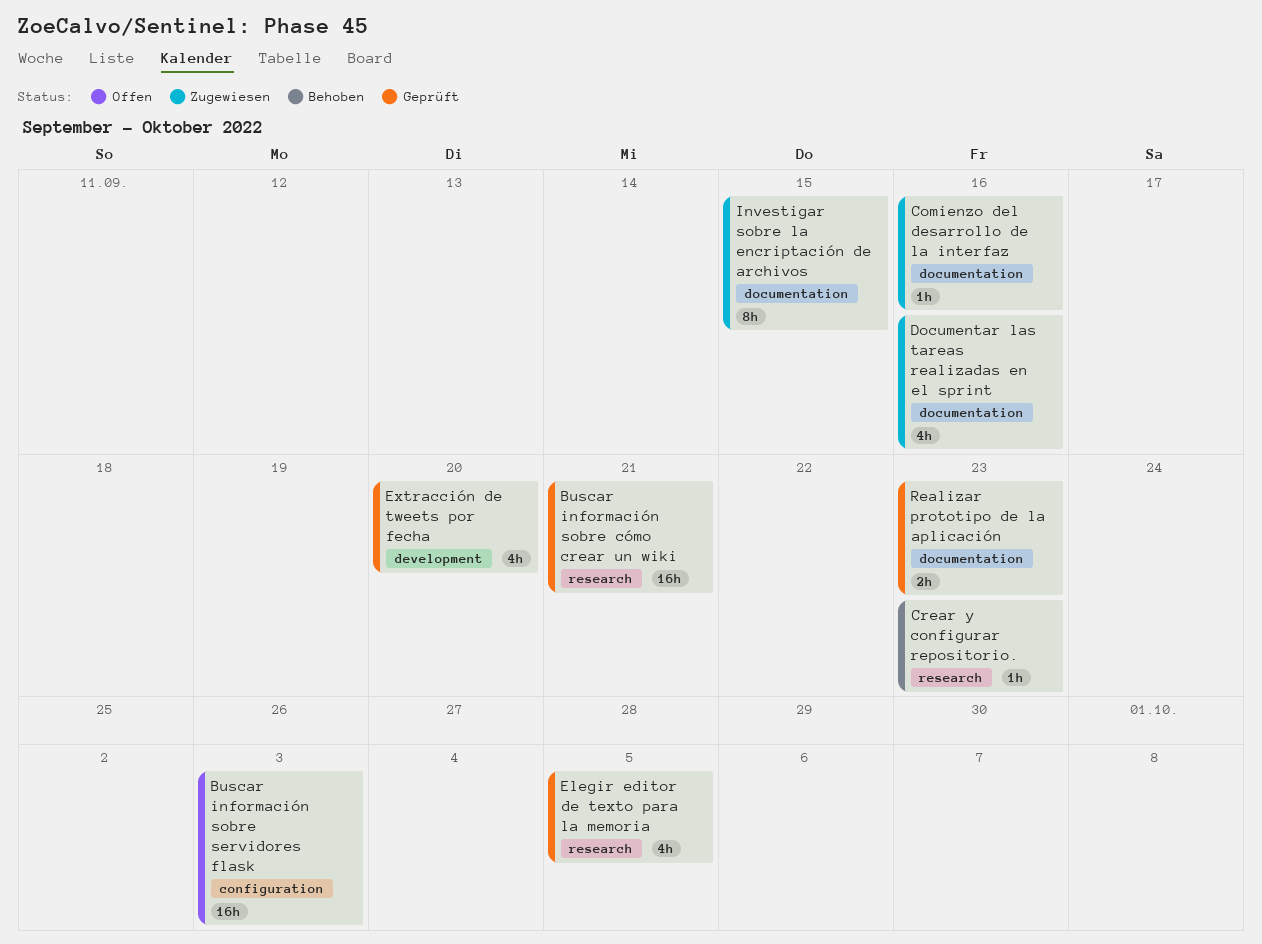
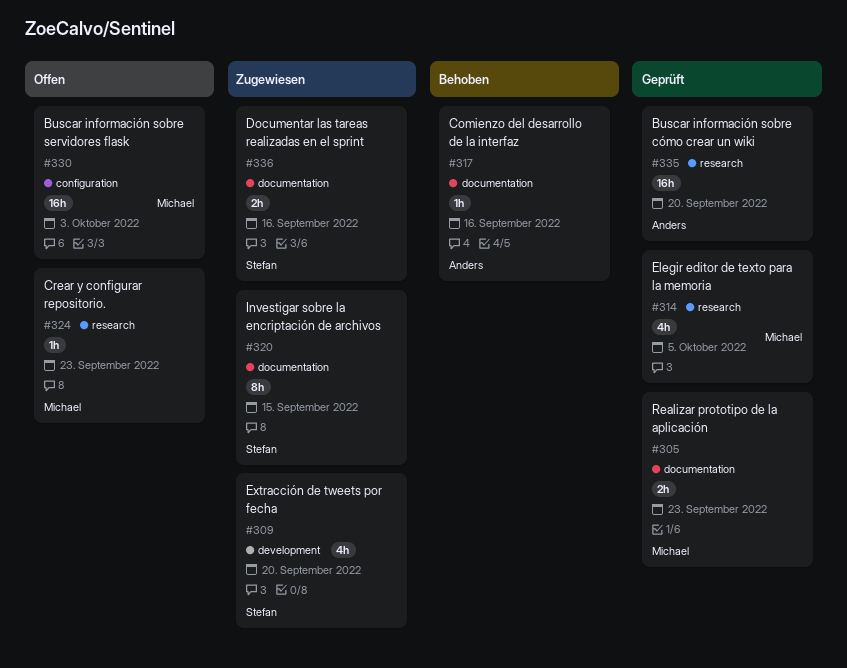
Buscar información sobre cómo crear un wiki, due: Sep 21 -> Sep 20
Comienzo del desarrollo de la interfaz, status: Zugewiesen -> Behoben
Crear y configurar repositorio., status: Behoben -> Offen
Documentar las tareas realizadas en el sprint, estimate: 4h -> 2h
Extracción de tweets por fecha, status: Geprüft -> Zugewiesen

